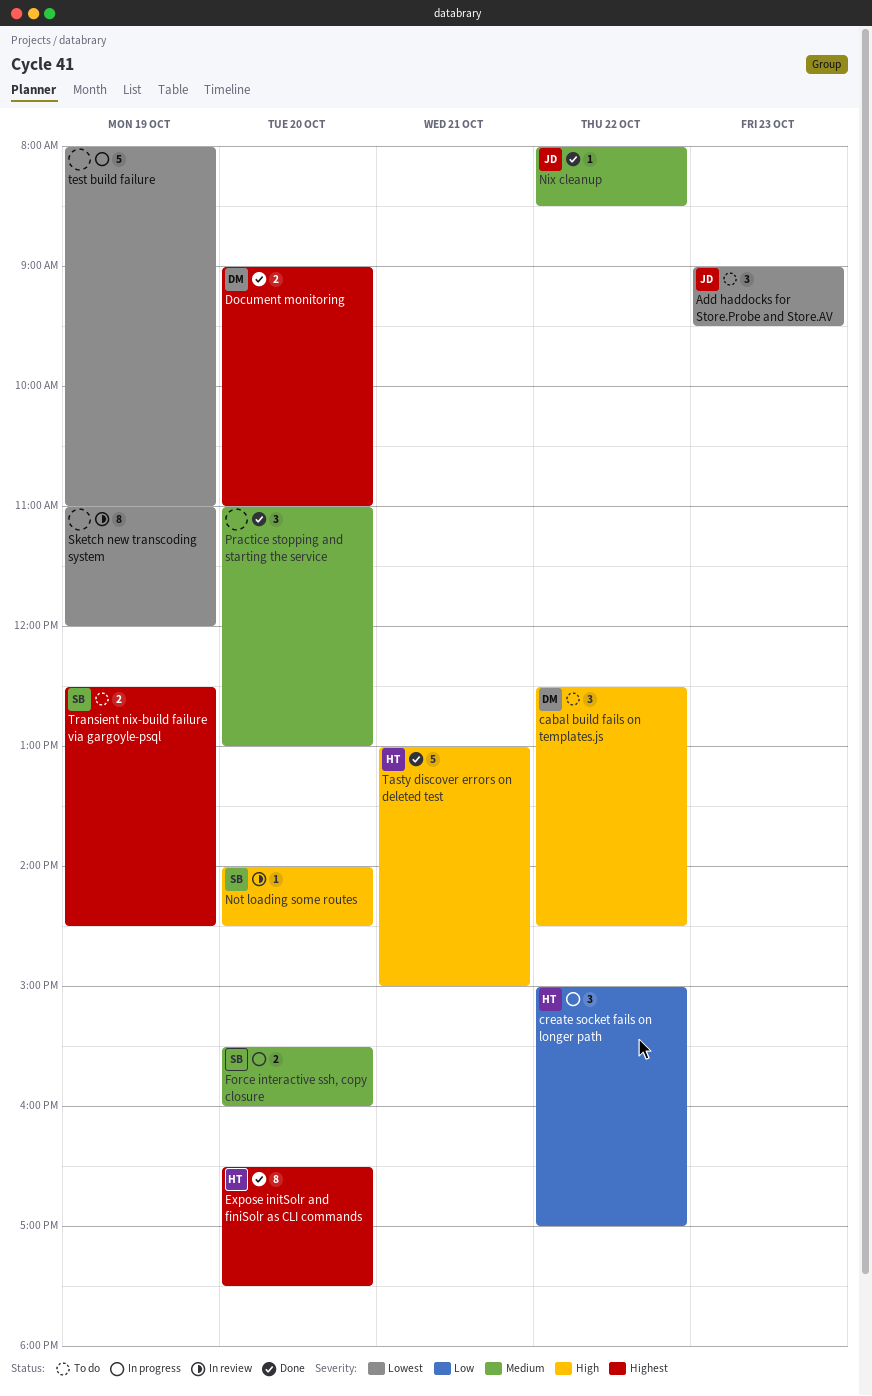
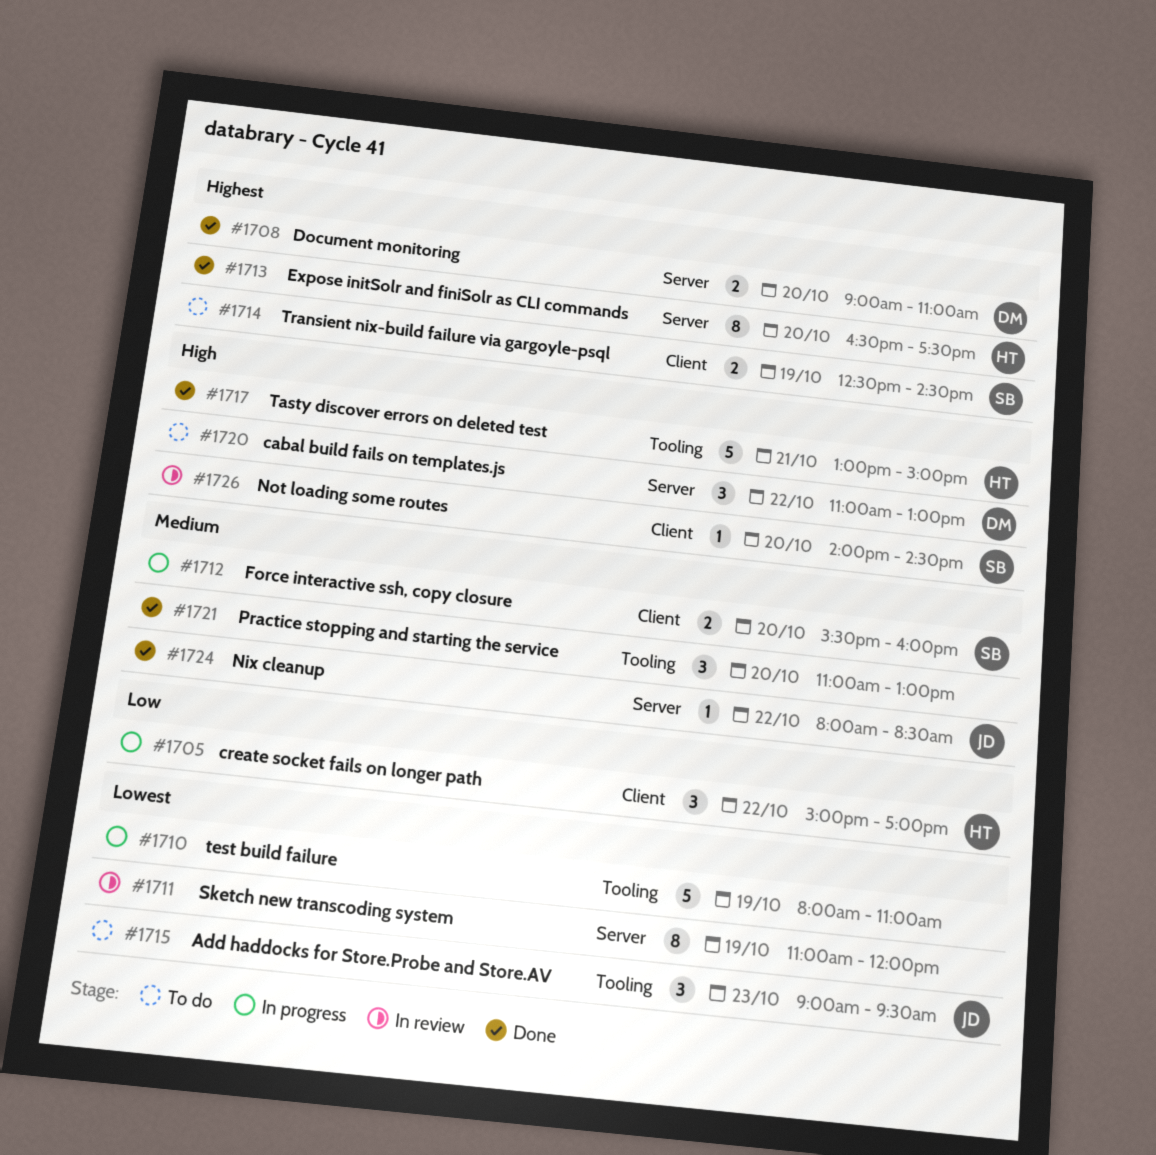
cabal build fails on templates.js, begins: 12:30 -> 11:00
cabal build fails on templates.js, ends: 14:30 -> 13:00

